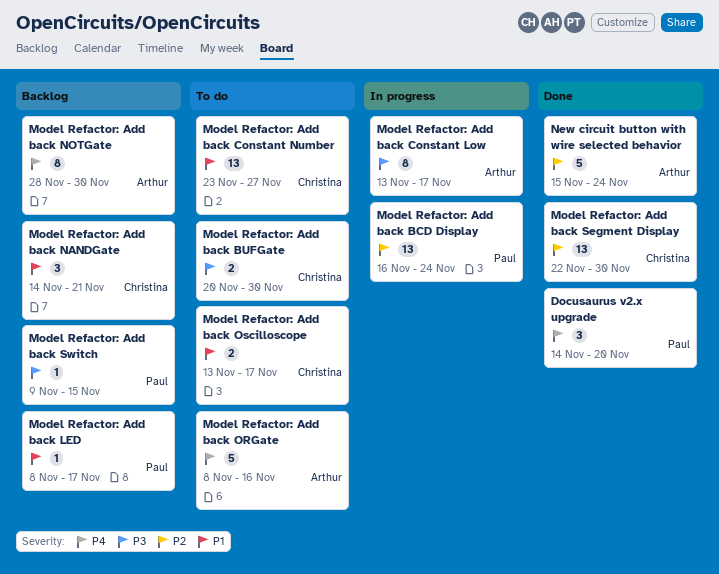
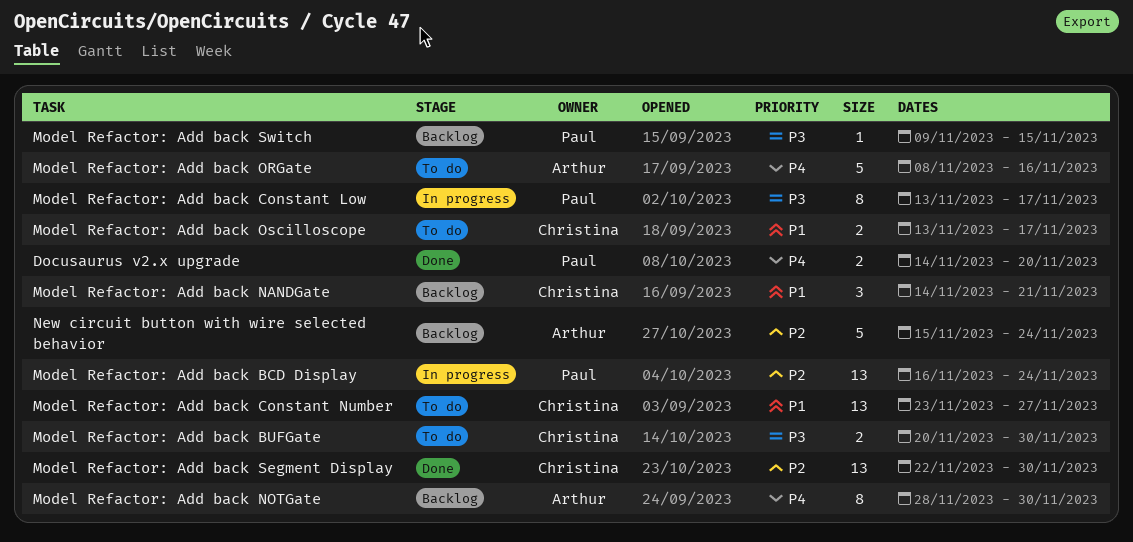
Docusaurus v2.x upgrade, estimate: 3 -> 2
Model Refactor: Add back Constant Low, owner: Arthur -> Paul
Model Refactor: Add back LED: present -> none
New circuit button with wire selected behavior, status: Done -> Backlog

